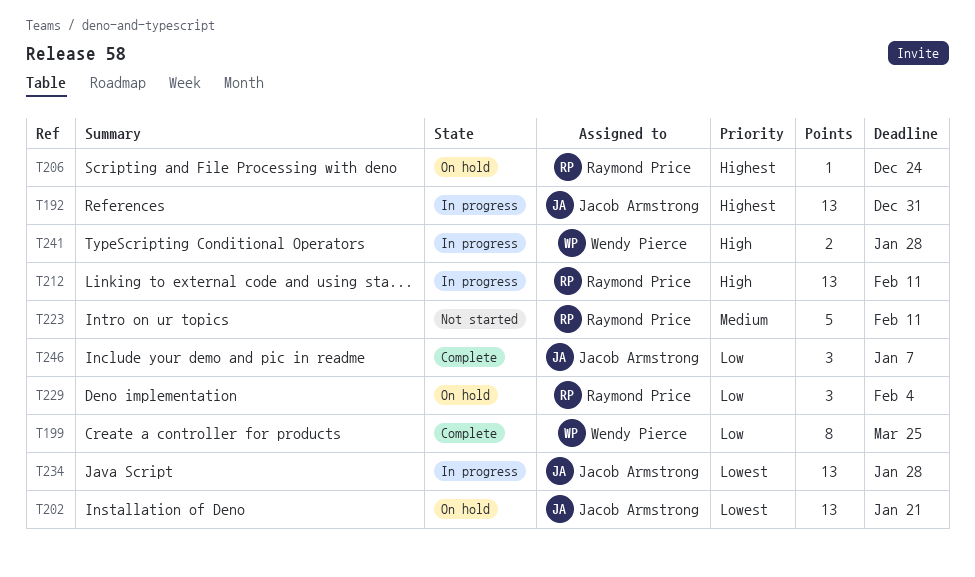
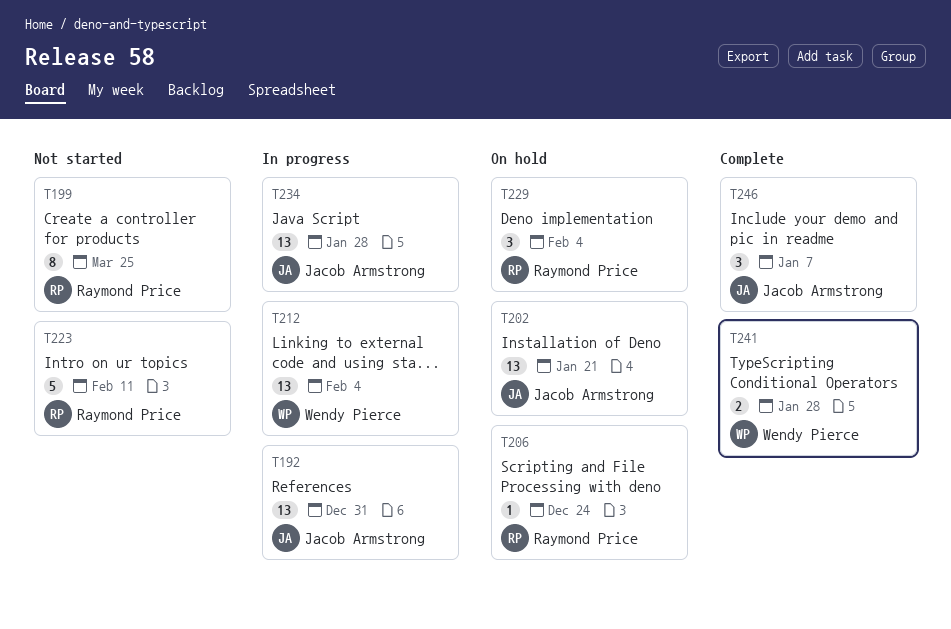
T199, status: Complete -> Not started
T199, owner: Wendy Pierce -> Raymond Price
T212, owner: Raymond Price -> Wendy Pierce
T212, due: Feb 11 -> Feb 4
T241, status: In progress -> Complete

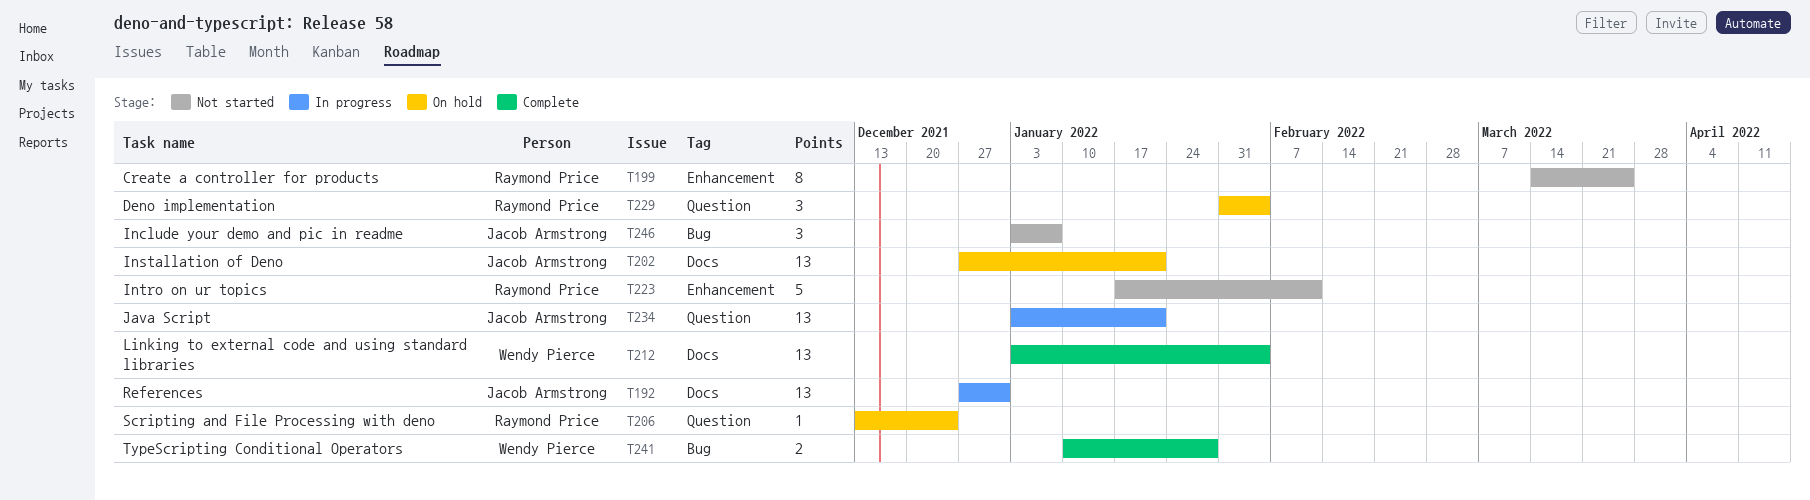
T212, status: In progress -> Complete
T234, due: Jan 28 -> Jan 21
T246, status: Complete -> Not started

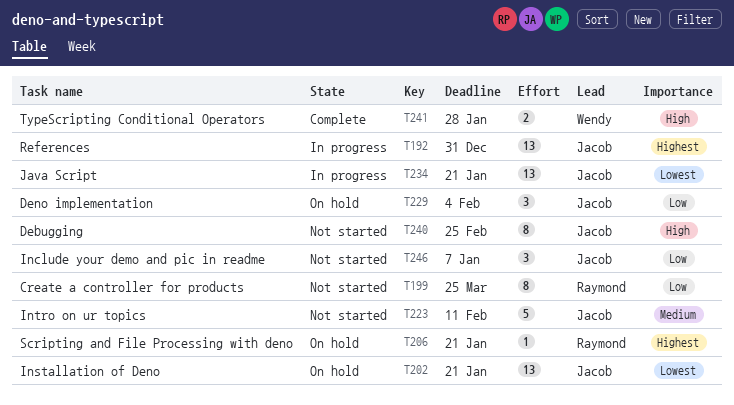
T206, due: Dec 24 -> Jan 21
T212: present -> none
T223, owner: Raymond Price -> Jacob Armstrong
T229, owner: Raymond Price -> Jacob Armstrong
T240: none -> present

